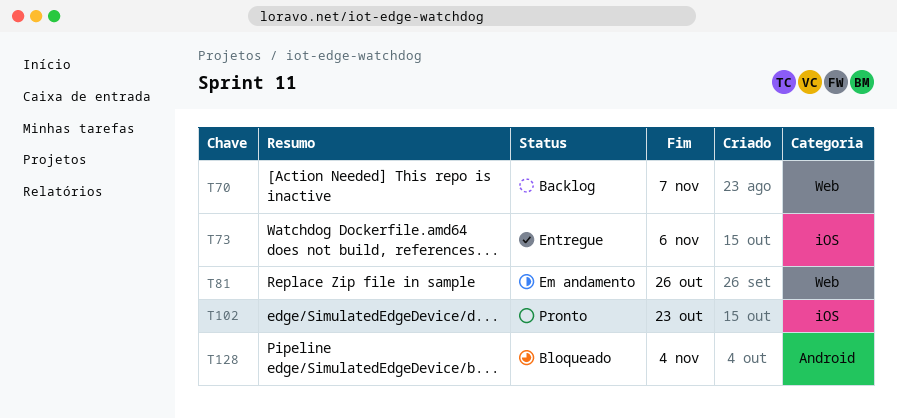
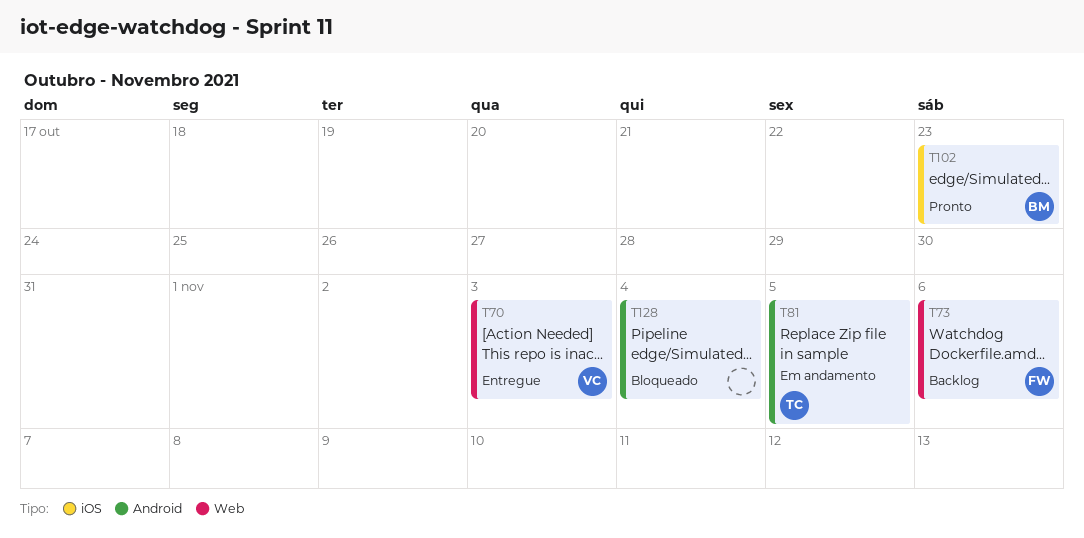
T70, status: Backlog -> Entregue
T70, due: Nov 7 -> Nov 3
T73, status: Entregue -> Backlog
T73, label: iOS -> Web
T81, label: Web -> Android
T81, due: Oct 26 -> Nov 5

